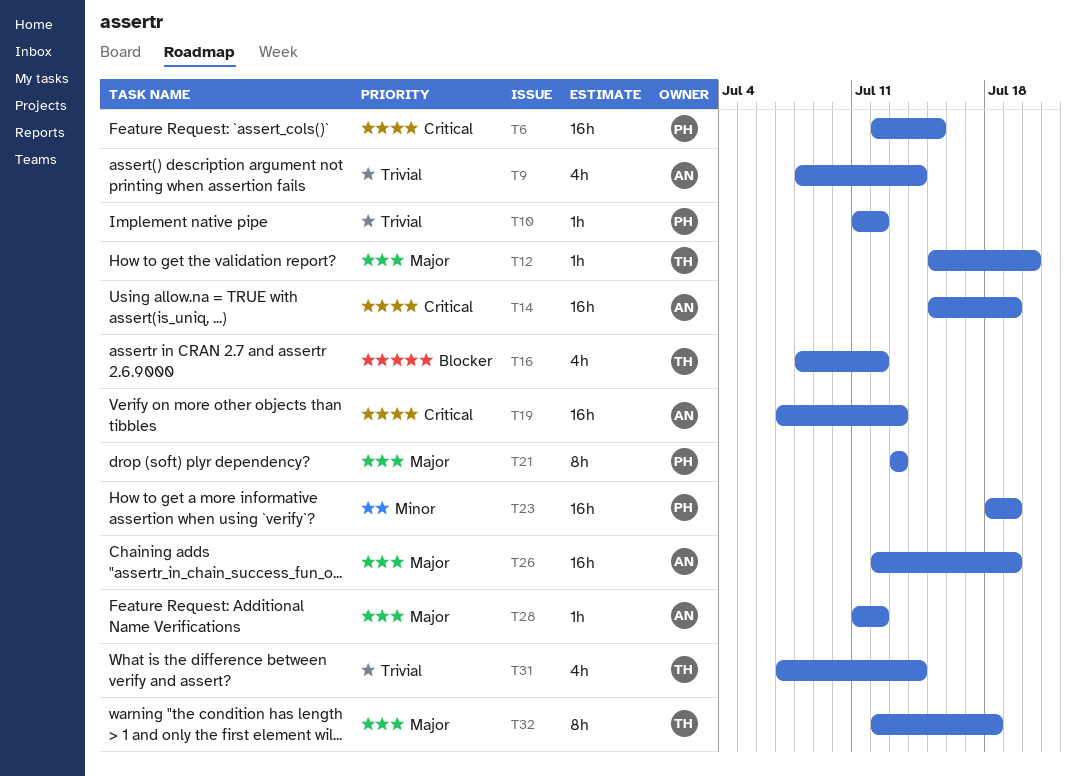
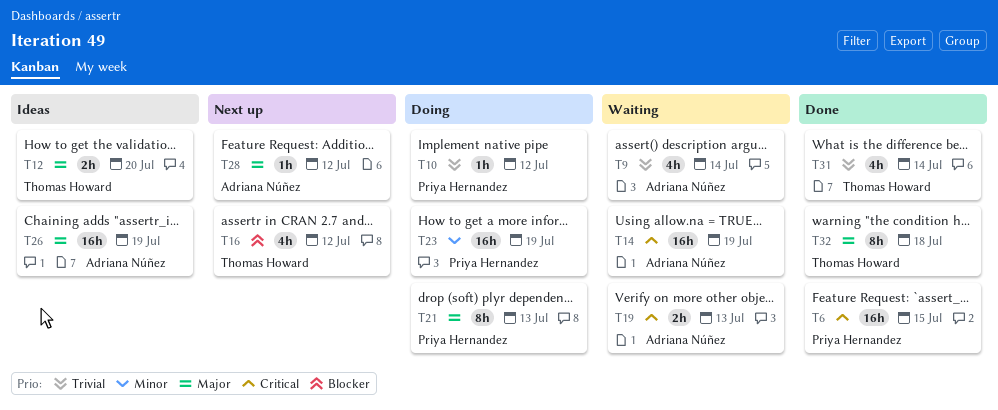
T12, estimate: 1h -> 2h
T19, estimate: 16h -> 2h

